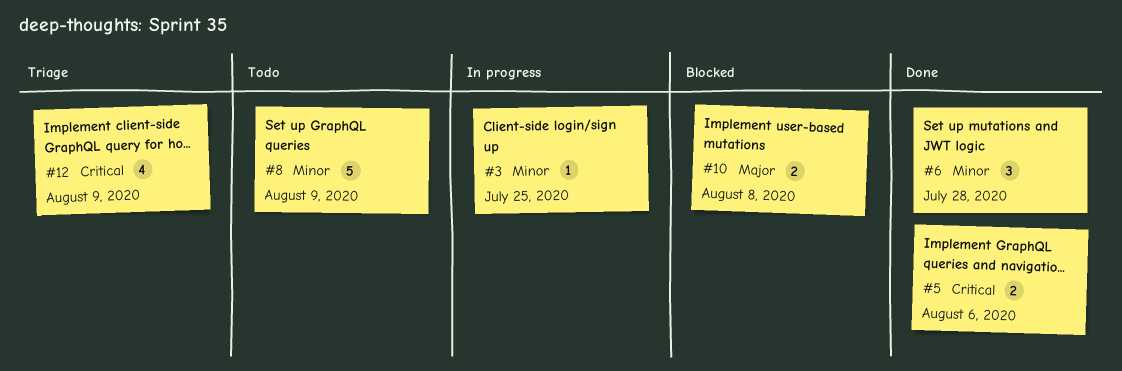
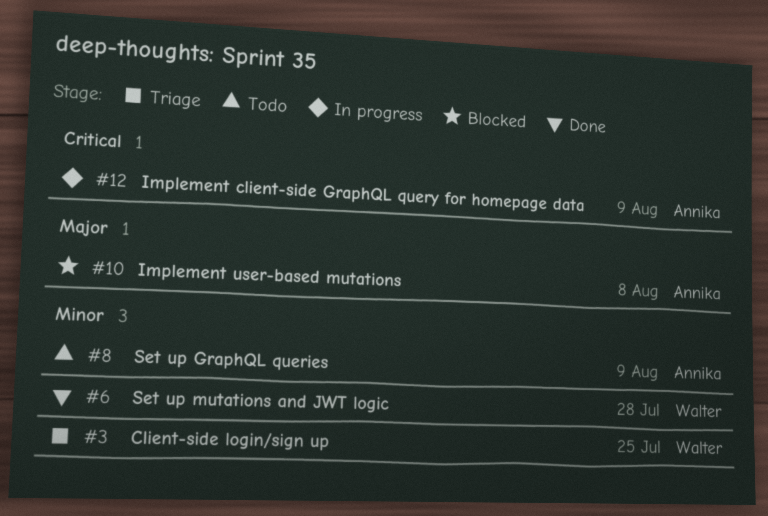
#3, status: In progress -> Triage
#5: present -> none
#12, status: Triage -> In progress

